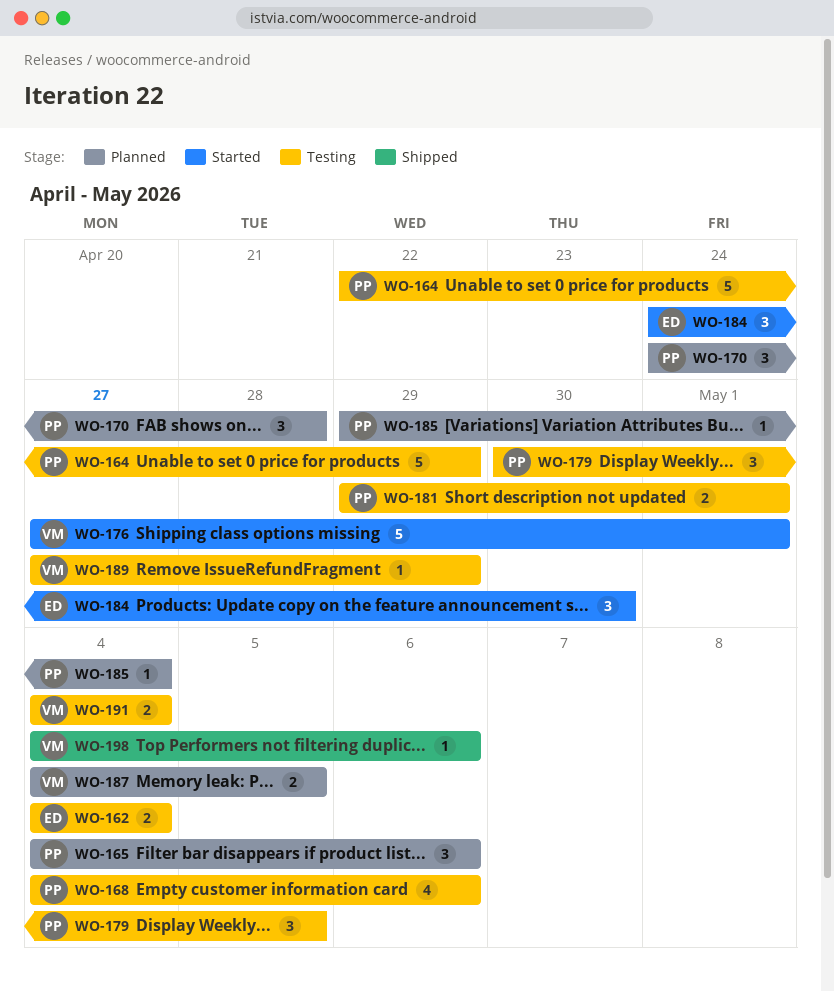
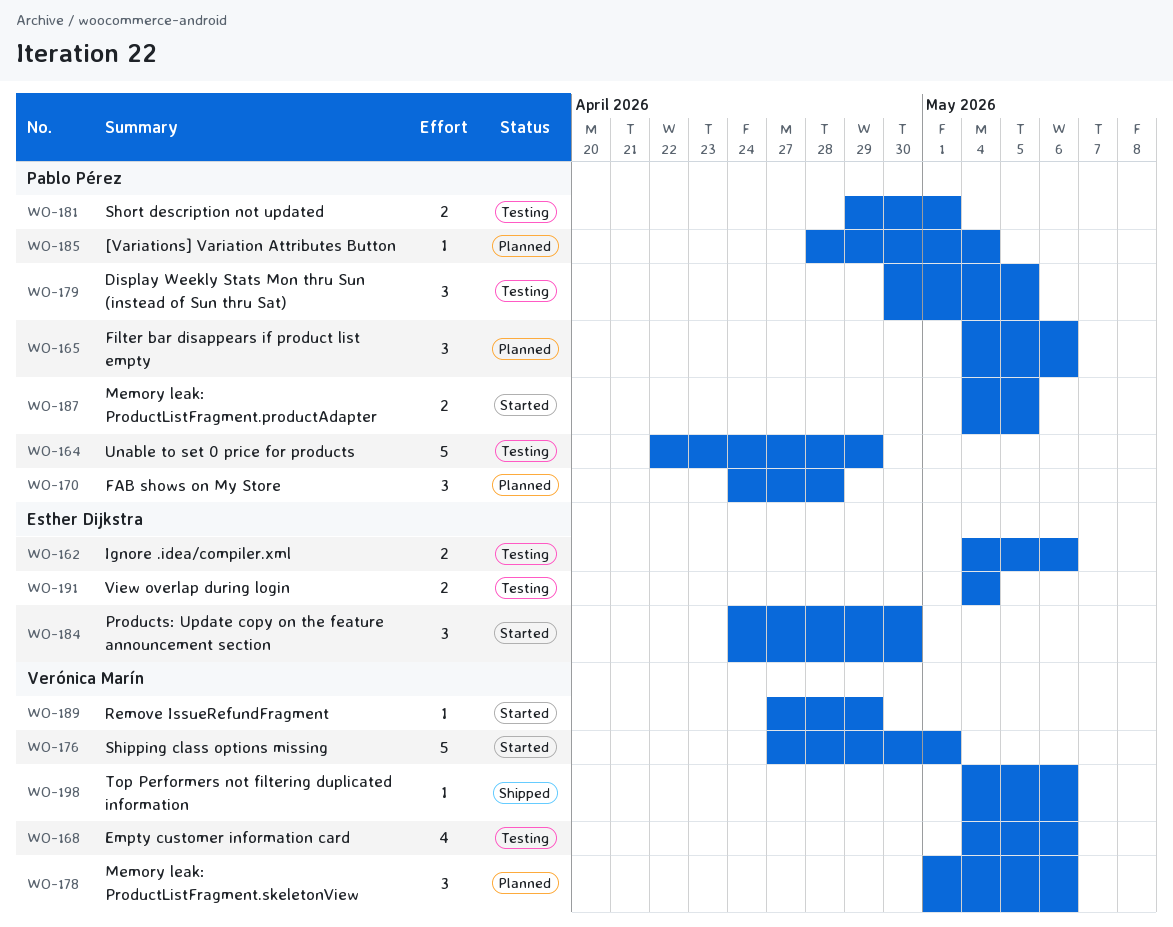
WO-162, due: May 4 -> May 6
WO-168, owner: Pablo Pérez -> Verónica Marín
WO-178: none -> present
WO-185, start: Apr 29 -> Apr 28
WO-187, status: Planned -> Started
WO-187, owner: Verónica Marín -> Pablo Pérez
WO-189, status: Testing -> Started
WO-191, owner: Verónica Marín -> Esther Dijkstra

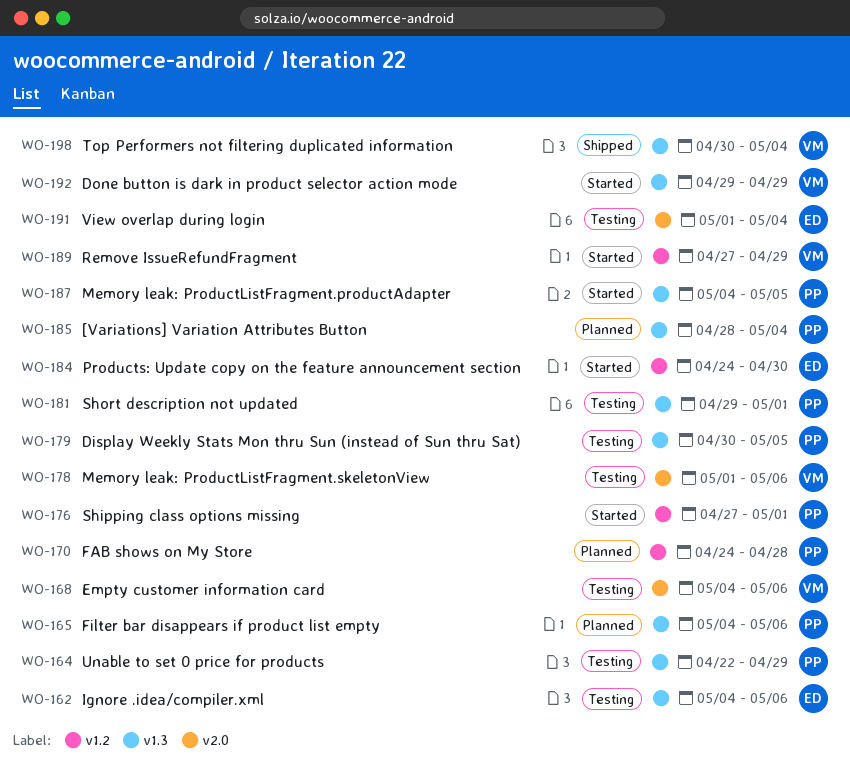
WO-176, owner: Verónica Marín -> Pablo Pérez
WO-178, status: Planned -> Testing
WO-191, start: May 4 -> May 1
WO-192: none -> present
WO-198, start: May 4 -> Apr 30
WO-198, due: May 6 -> May 4

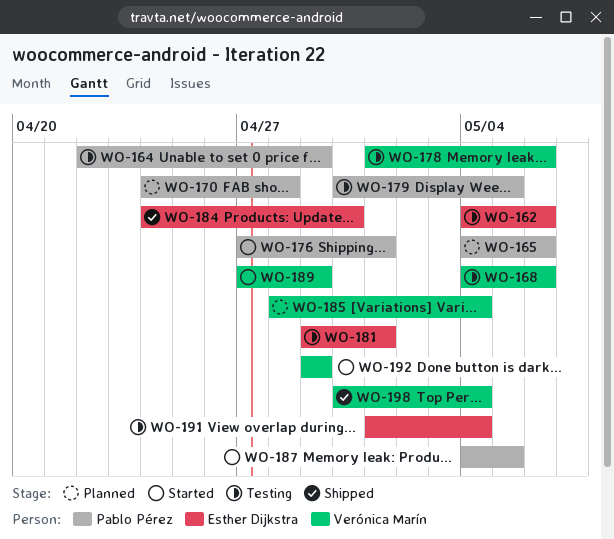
WO-181, owner: Pablo Pérez -> Esther Dijkstra
WO-184, status: Started -> Shipped
WO-185, owner: Pablo Pérez -> Verónica Marín

